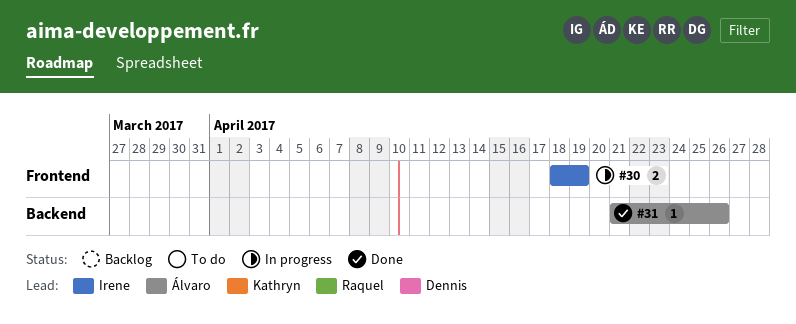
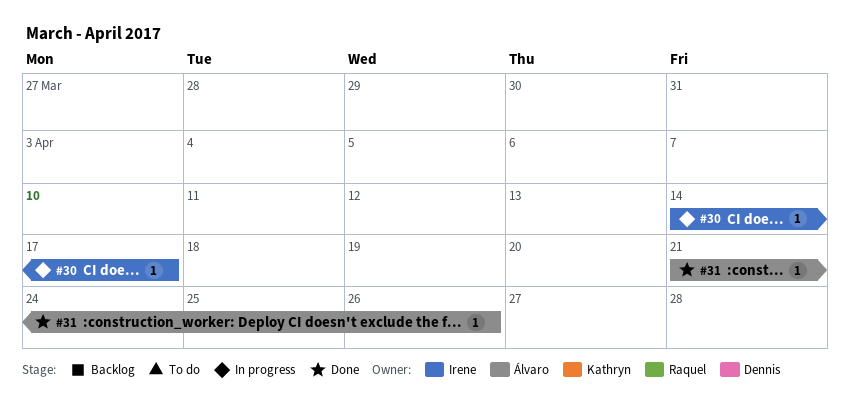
#30, estimate: 2 -> 1
#30, start: Apr 18 -> Apr 14
#30, due: Apr 19 -> Apr 17

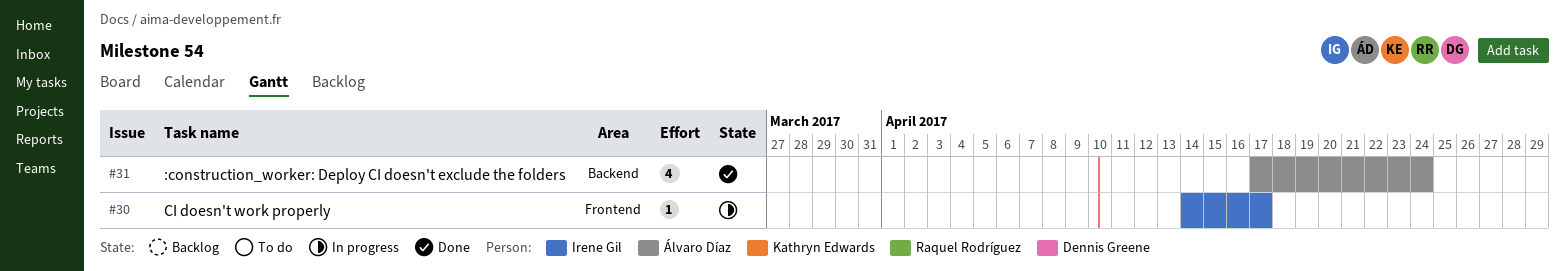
#31, estimate: 1 -> 4
#31, start: Apr 21 -> Apr 17
#31, due: Apr 26 -> Apr 24

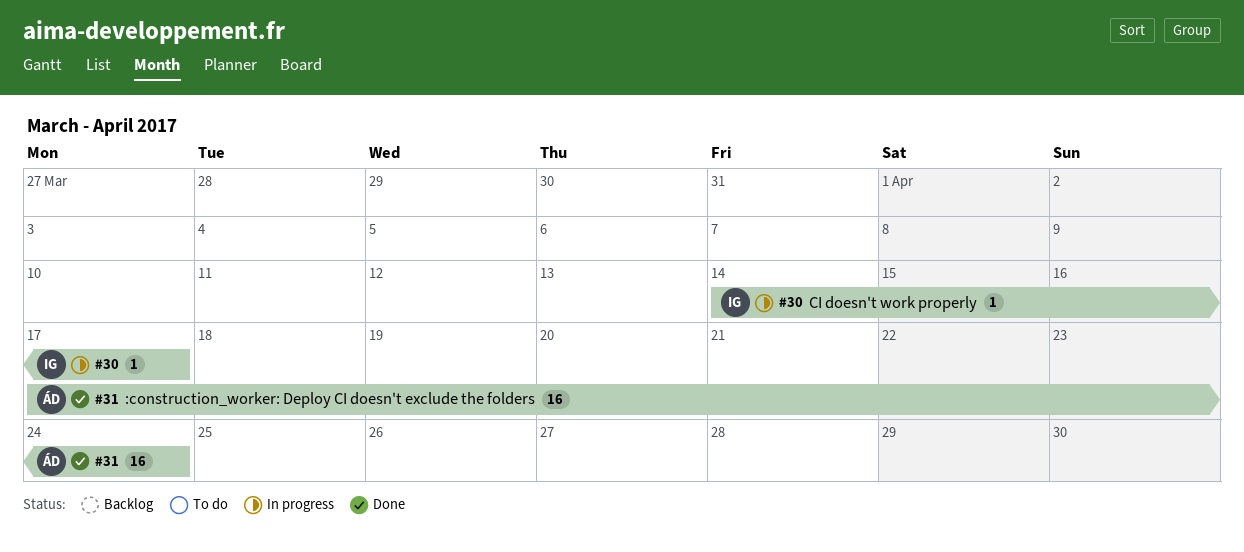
#31, estimate: 4 -> 16

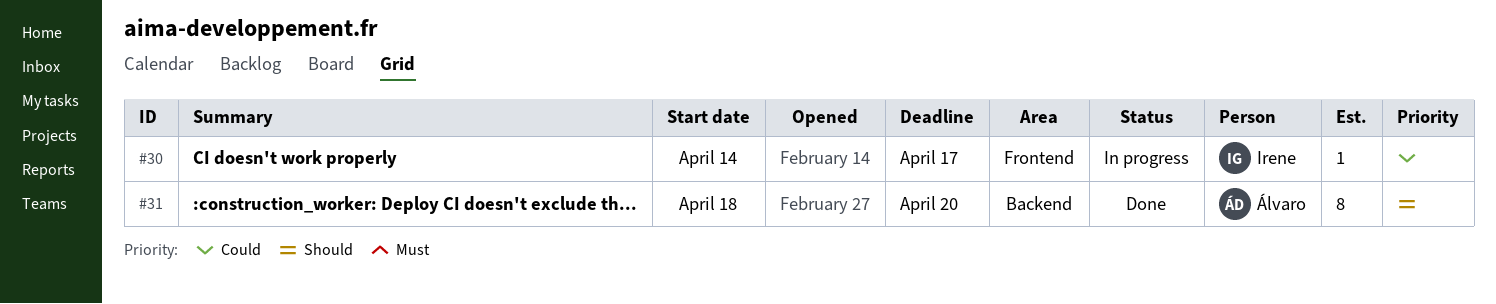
#31, estimate: 16 -> 8
#31, start: Apr 17 -> Apr 18
#31, due: Apr 24 -> Apr 20

